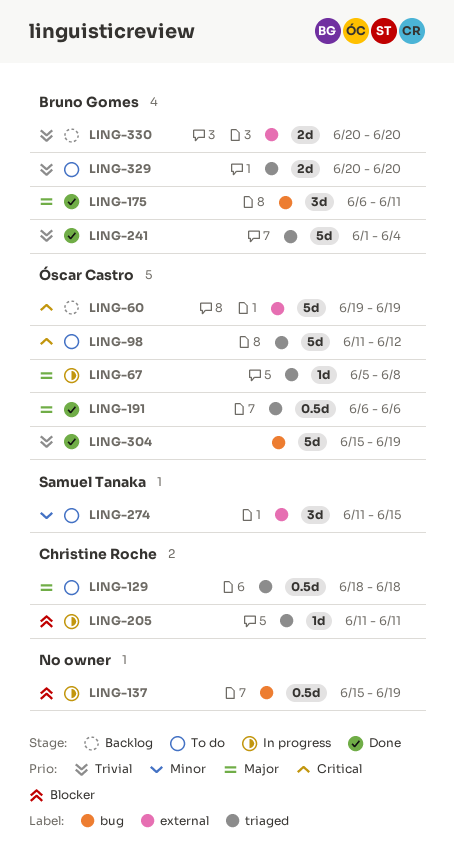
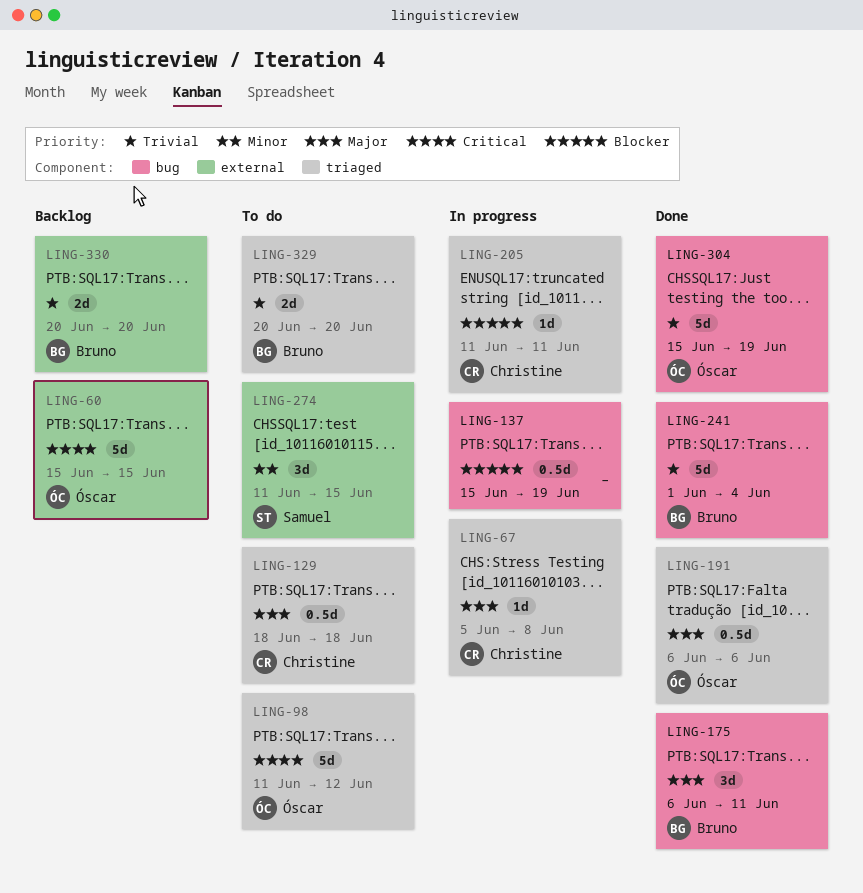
LING-60, start: Jun 19 -> Jun 15
LING-60, due: Jun 19 -> Jun 15
LING-67, owner: Óscar Castro -> Christine Roche
LING-241, label: triaged -> bug

